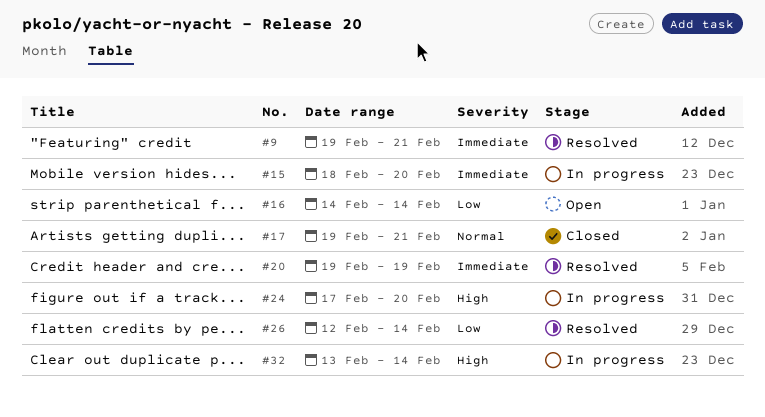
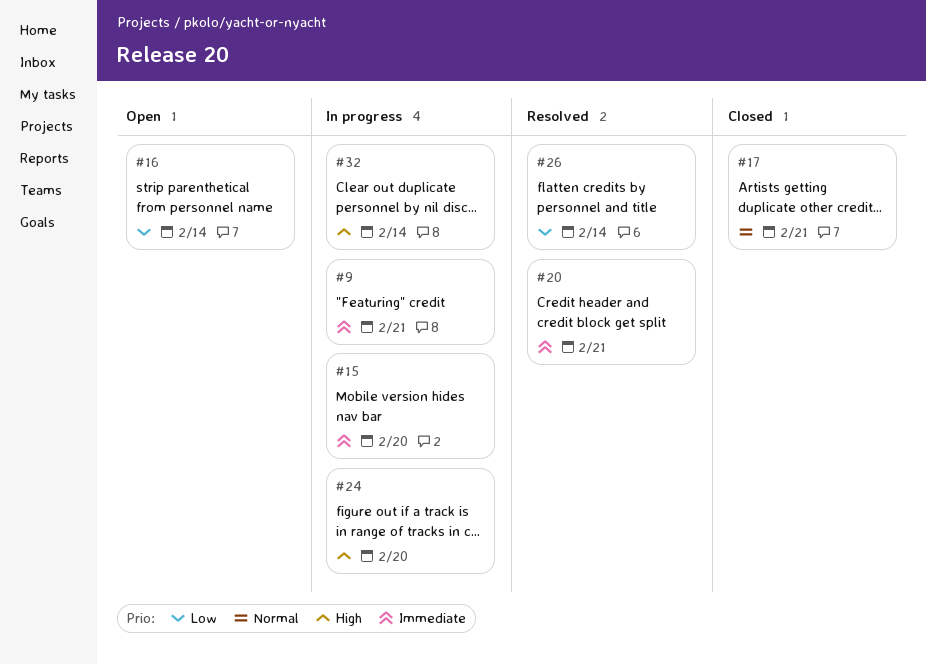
#9, status: Resolved -> In progress
#20, due: Feb 19 -> Feb 21

